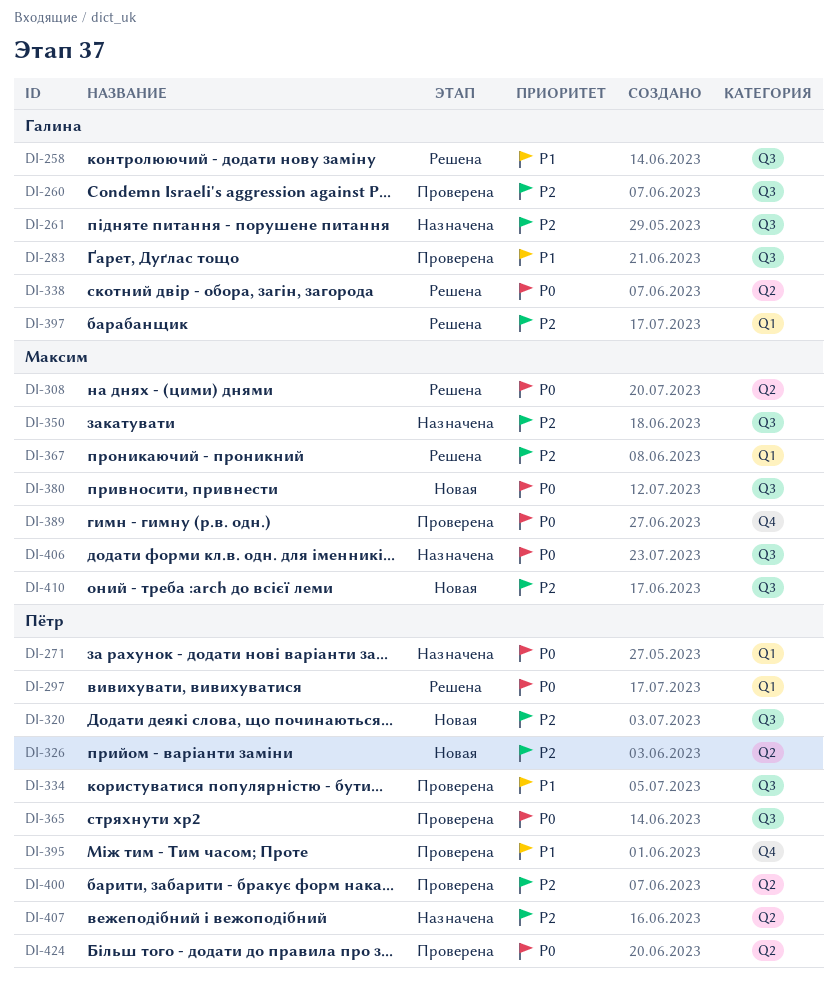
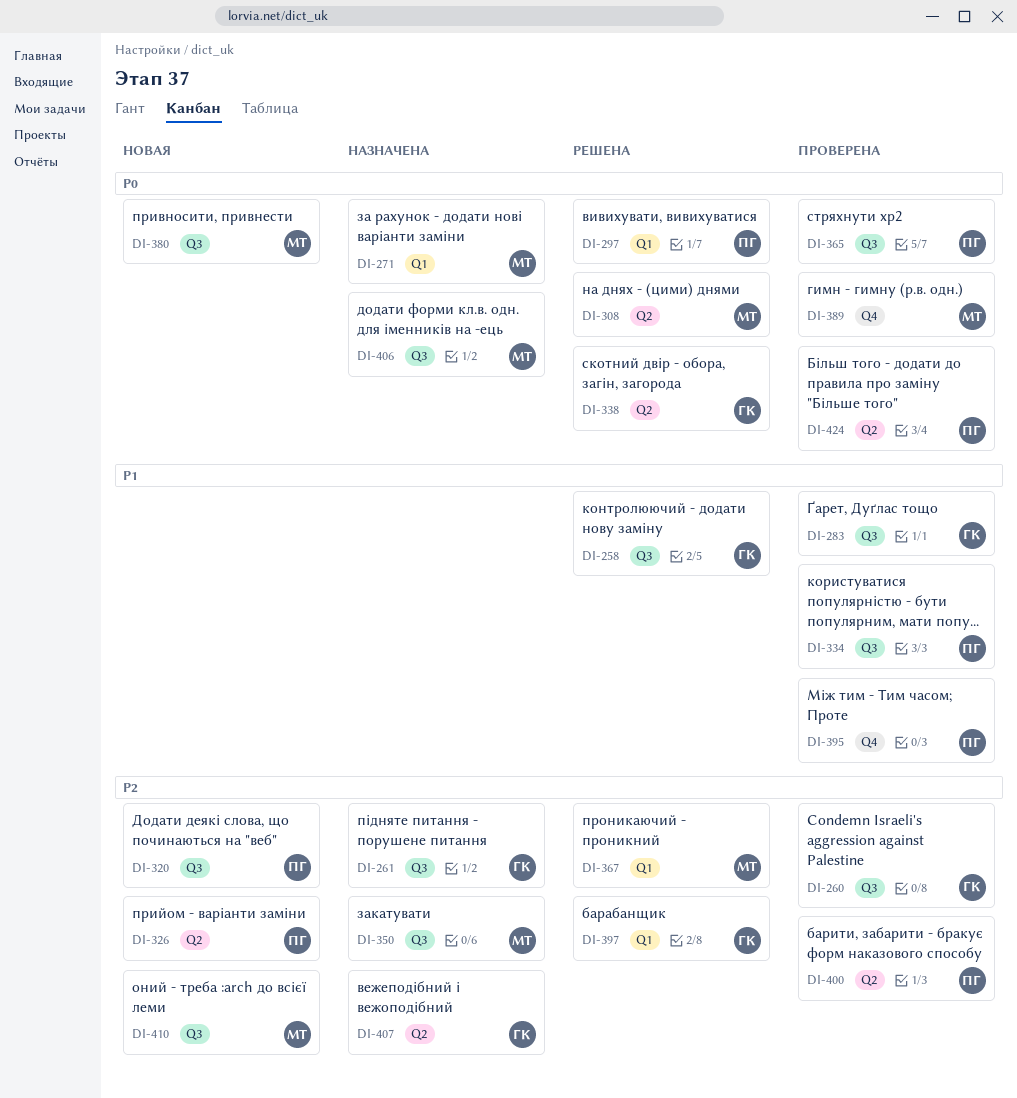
DI-271, owner: Пётр -> Максим
DI-407, owner: Пётр -> Галина

